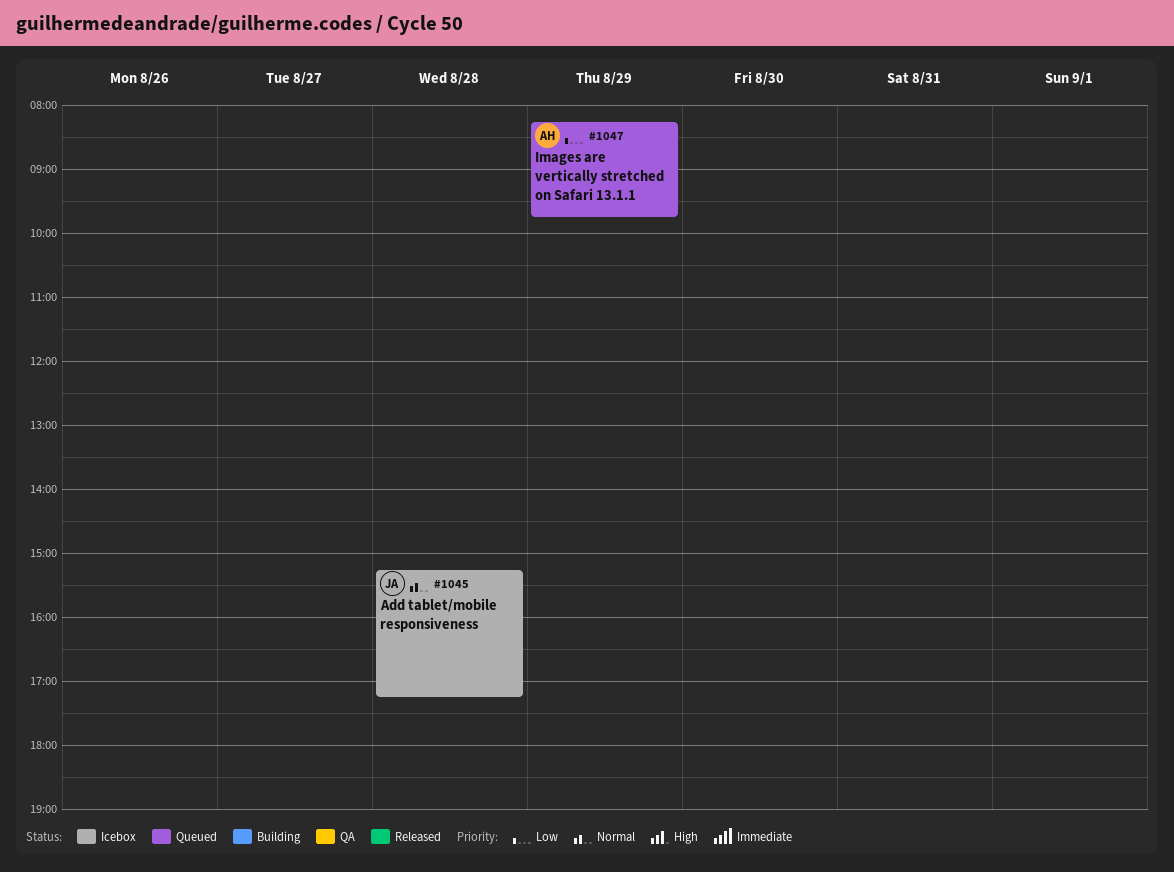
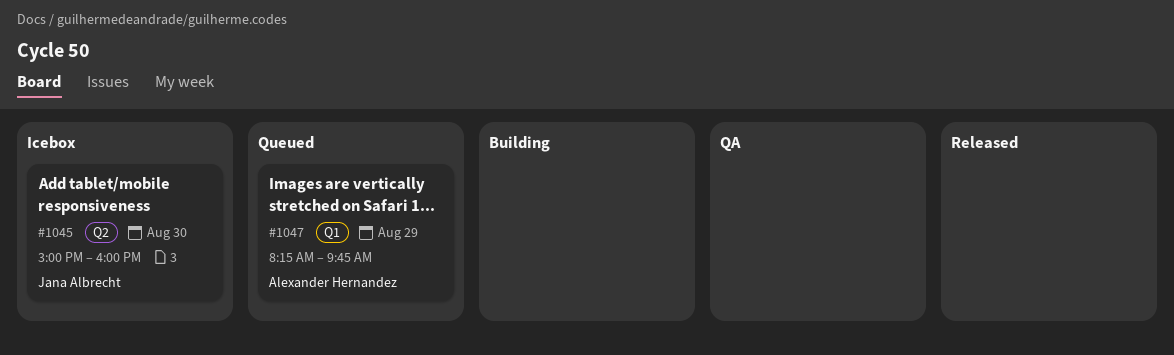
#1045, day: Aug 28 -> Aug 30
#1045, begins: 15:15 -> 15:00
#1045, ends: 17:15 -> 16:00

